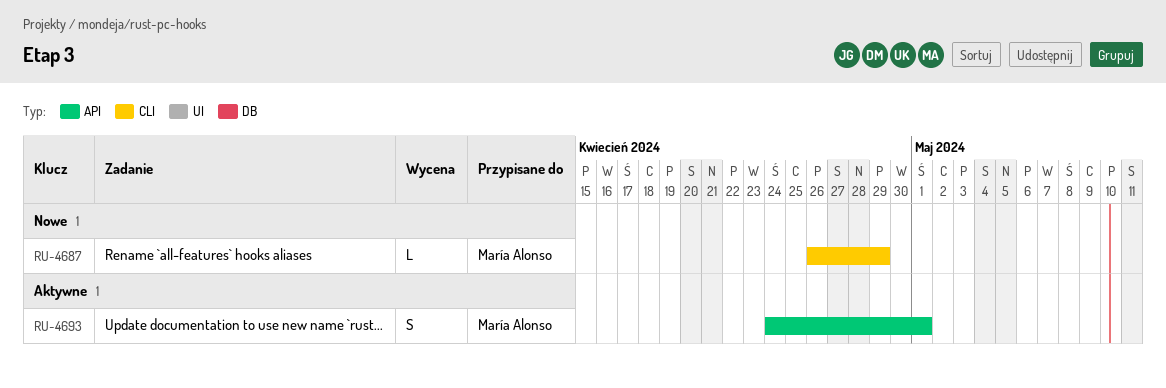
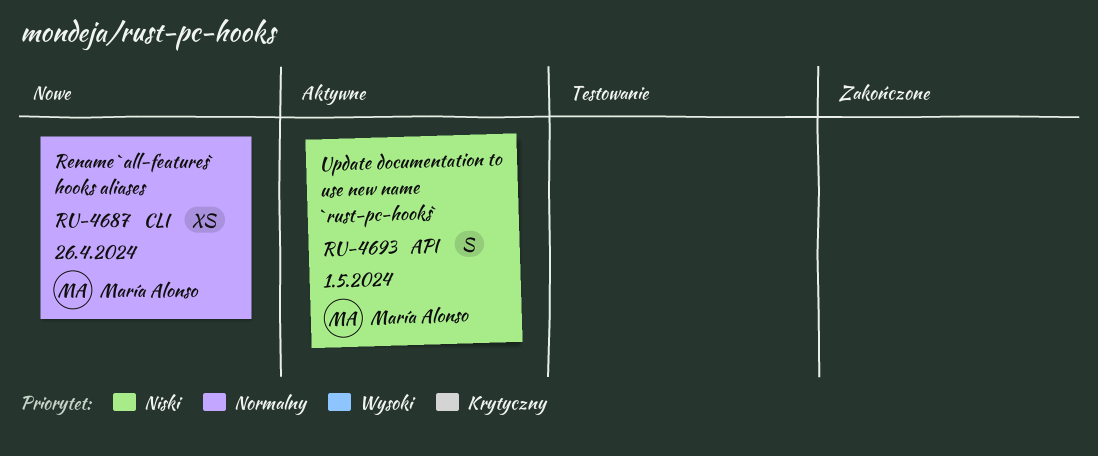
RU-4687, estimate: L -> XS
RU-4687, due: Apr 29 -> Apr 26

